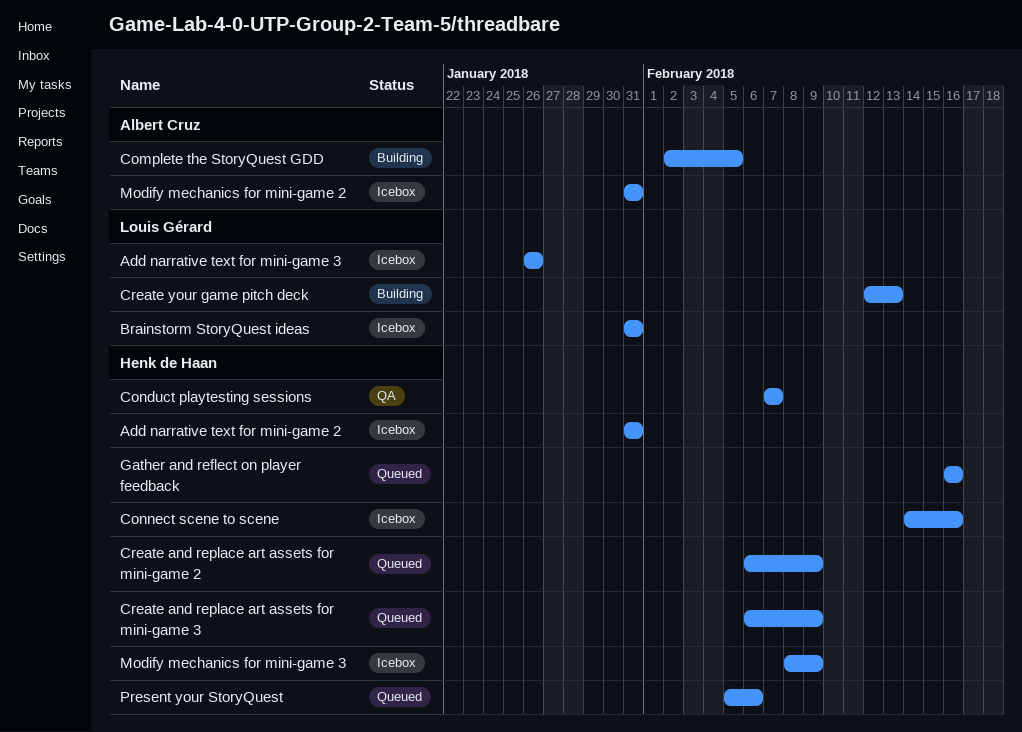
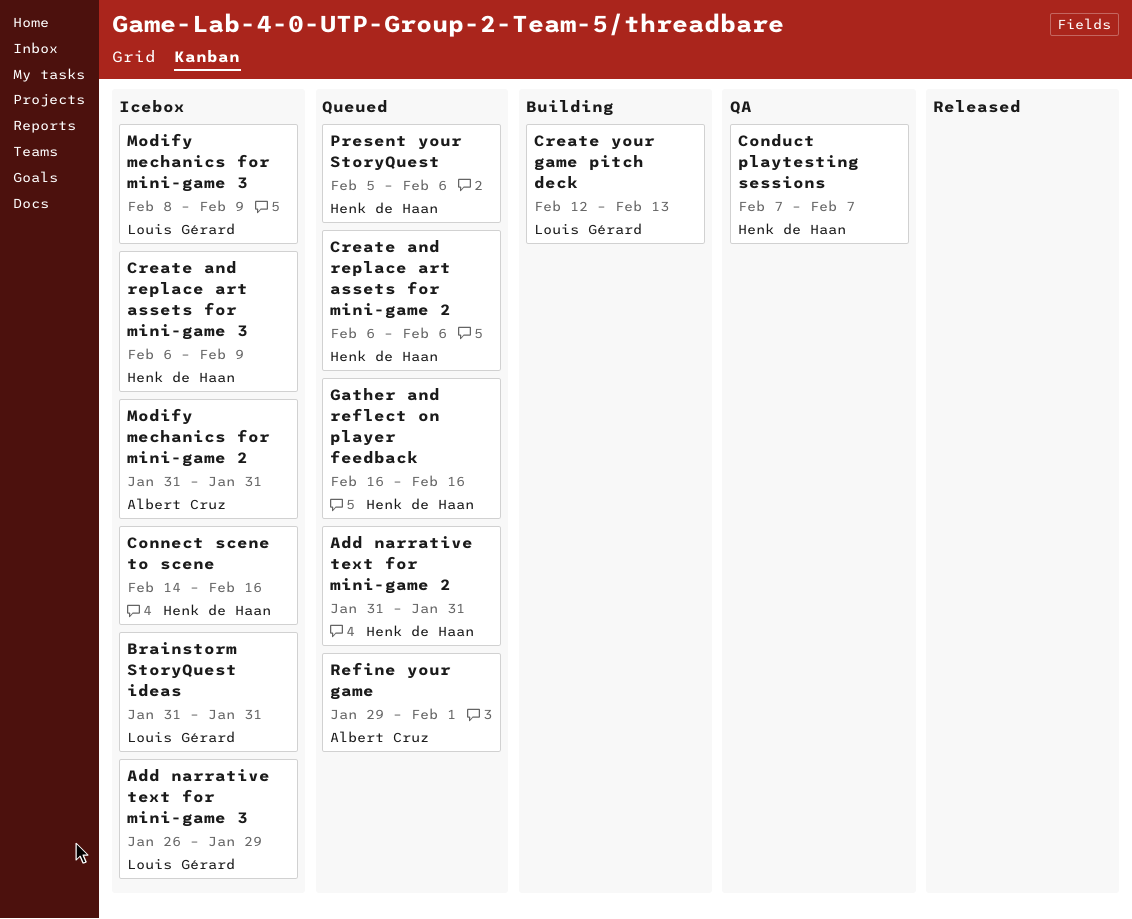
Add narrative text for mini-game 2, status: Icebox -> Queued
Add narrative text for mini-game 3, due: Jan 26 -> Jan 29
Complete the StoryQuest GDD: present -> none
Create and replace art assets for mini-game 2, due: Feb 9 -> Feb 6
Create and replace art assets for mini-game 3, status: Queued -> Icebox
Modify mechanics for mini-game 3, owner: Henk de Haan -> Louis Gérard
Refine your game: none -> present

